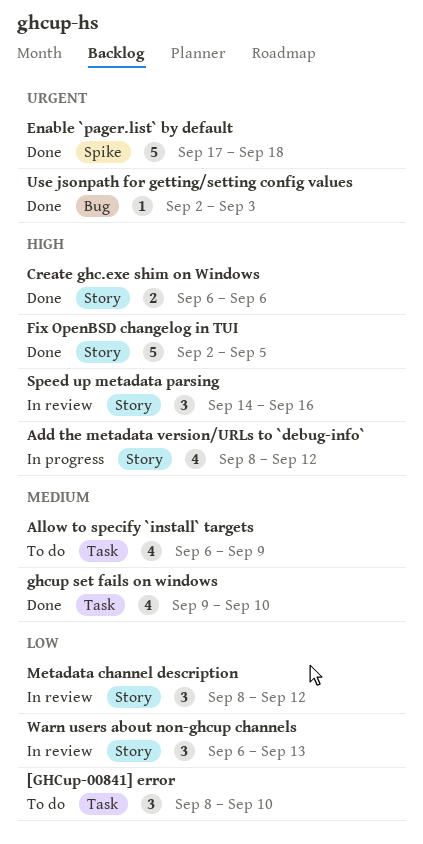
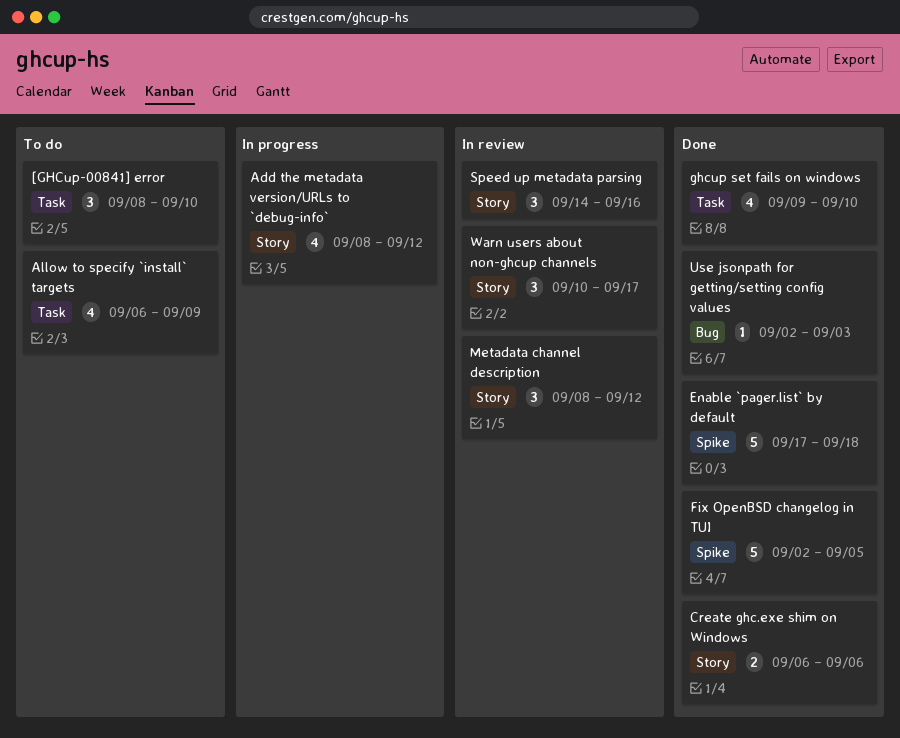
Fix OpenBSD changelog in TUI, label: Story -> Spike
Warn users about non-ghcup channels, start: Sep 6 -> Sep 10
Warn users about non-ghcup channels, due: Sep 13 -> Sep 17

